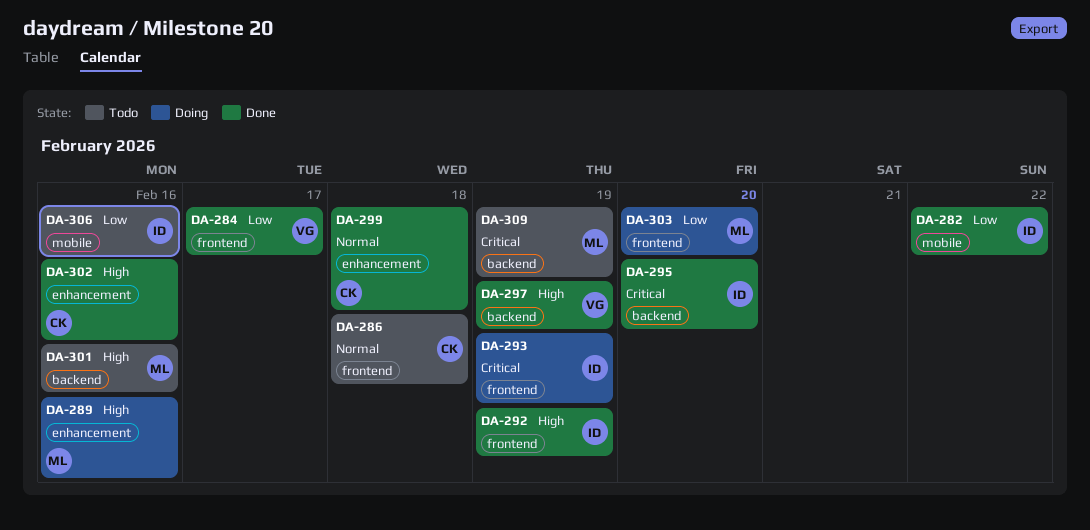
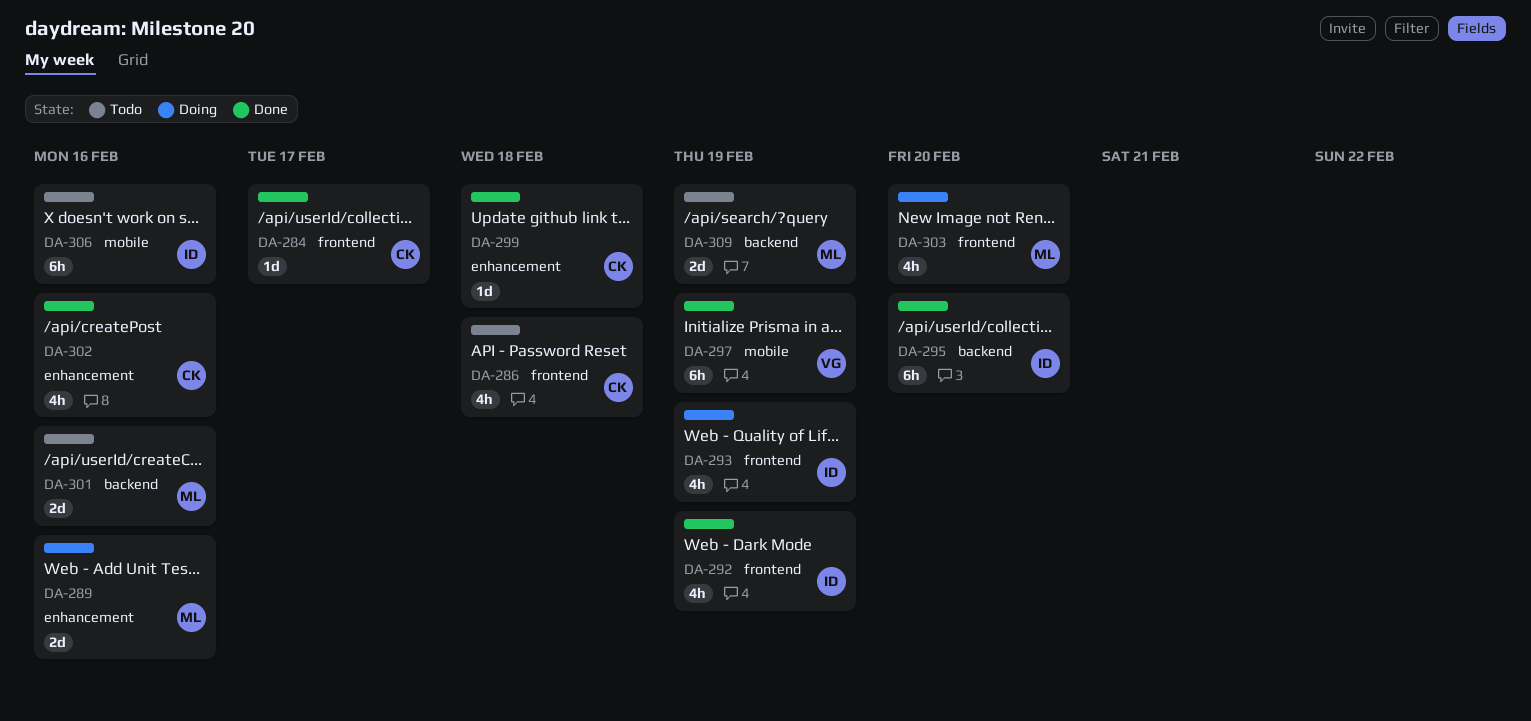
DA-282: present -> none
DA-284, owner: VG -> CK
DA-297, label: backend -> mobile

